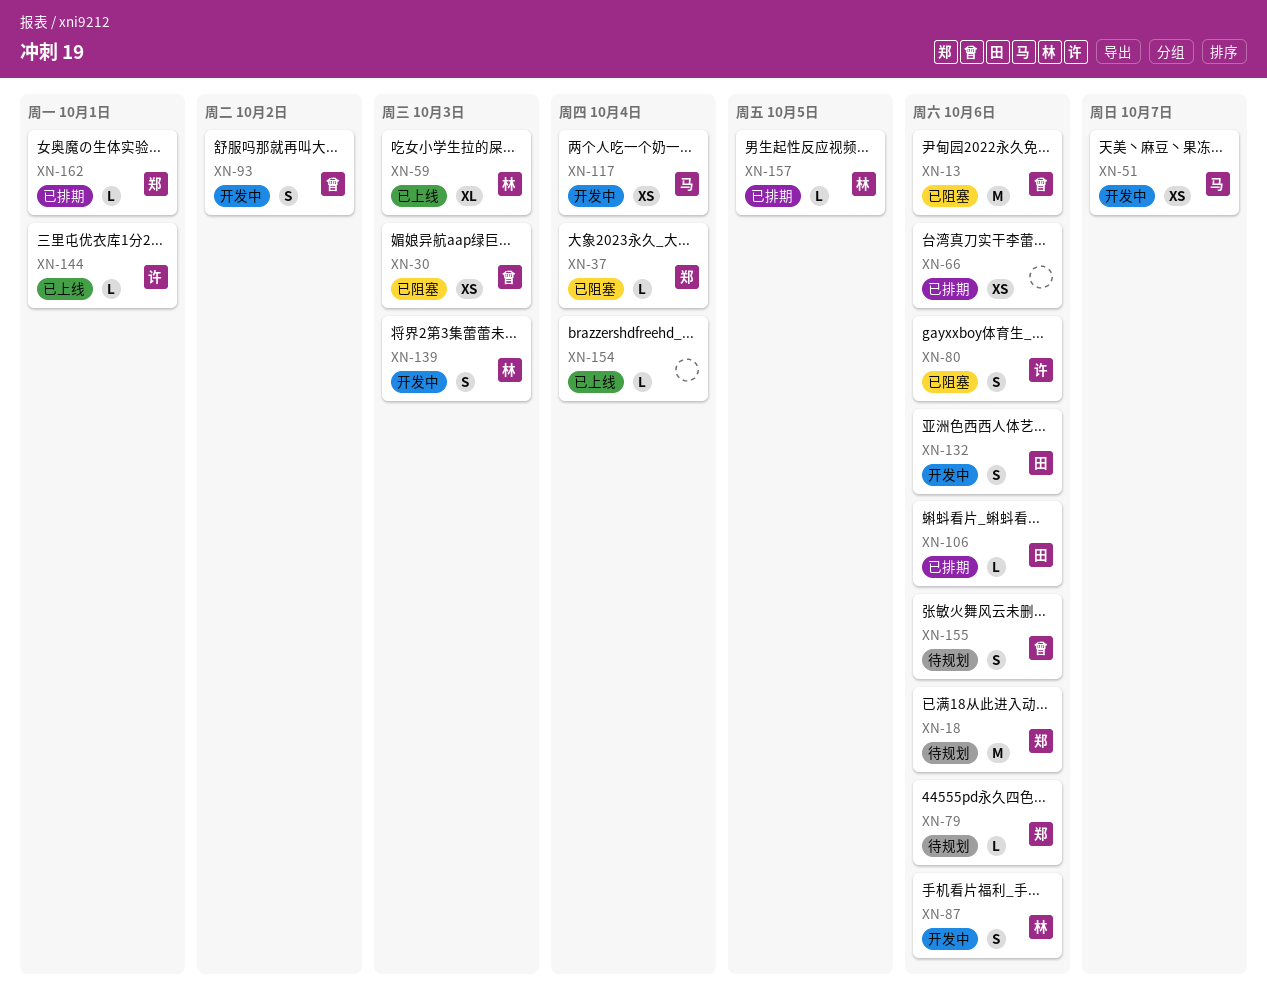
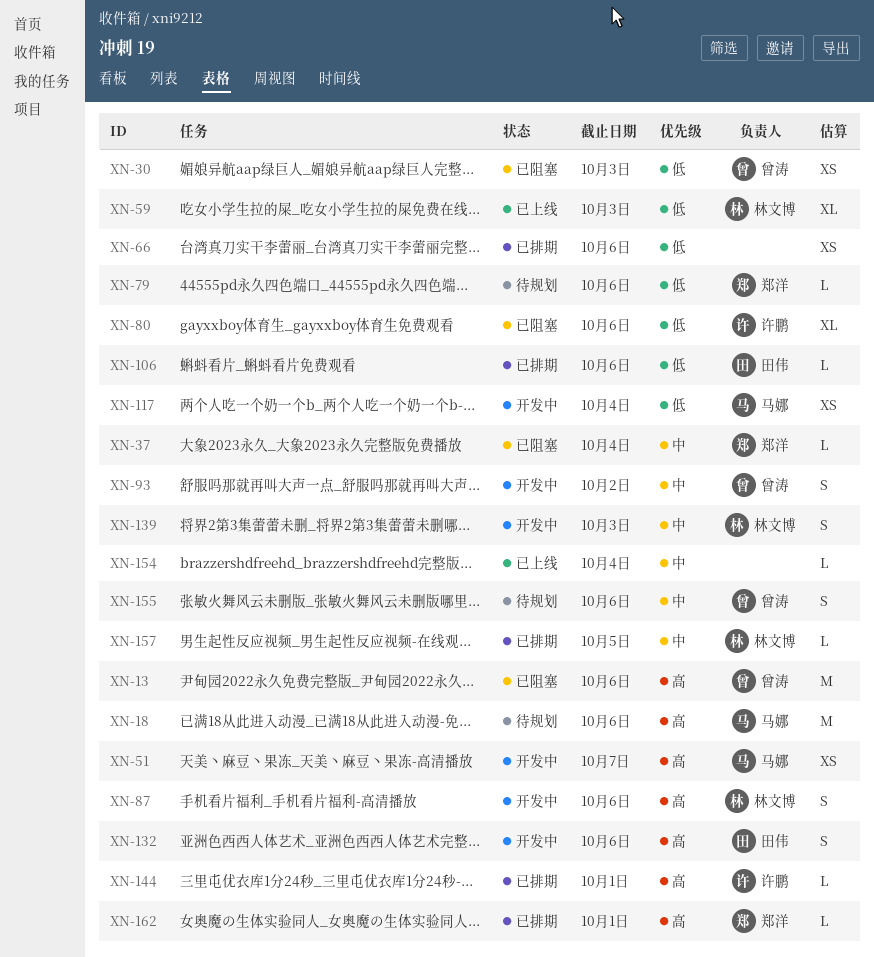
XN-18, owner: 郑洋 -> 马娜
XN-80, estimate: S -> XL
XN-144, status: 已上线 -> 已排期

